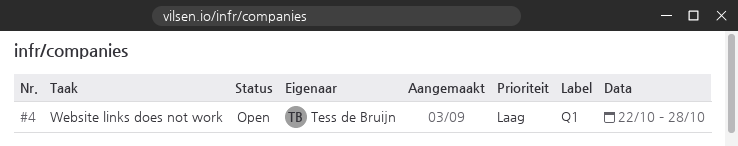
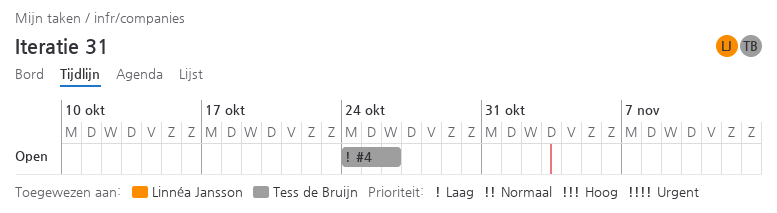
#4, start: Oct 22 -> Oct 24
#4, due: Oct 28 -> Oct 26

